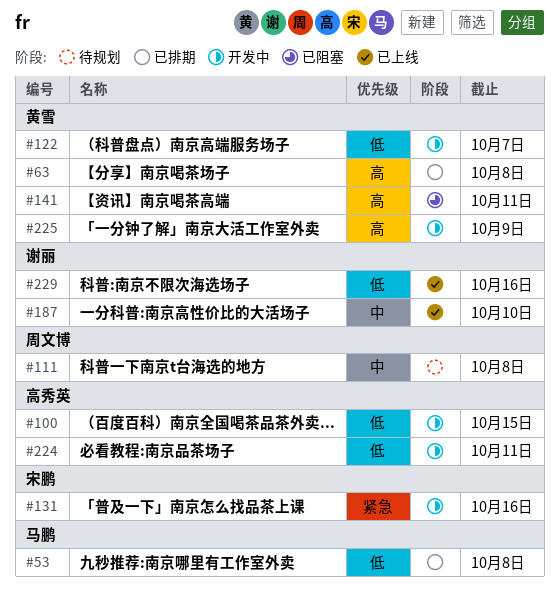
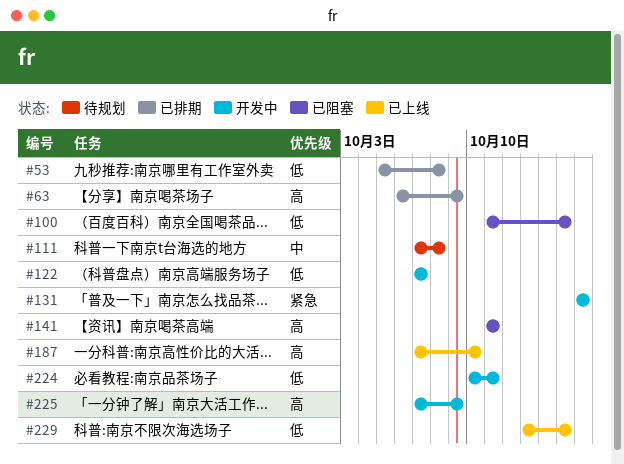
#63, due: Oct 8 -> Oct 9
#100, status: 开发中 -> 已阻塞
#187, priority: 中 -> 高
#229, due: Oct 16 -> Oct 15

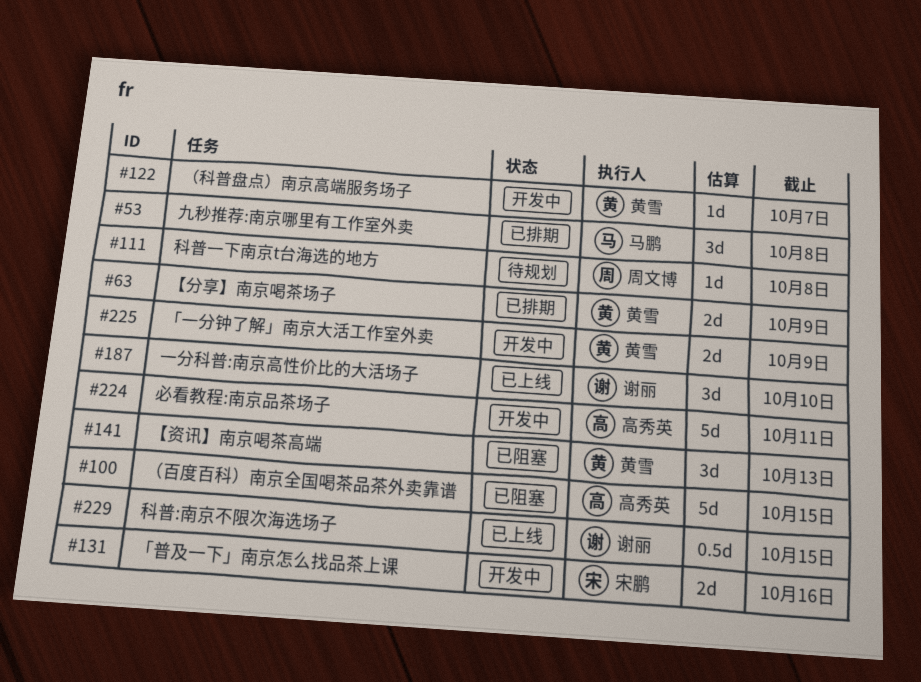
#141, due: Oct 11 -> Oct 13

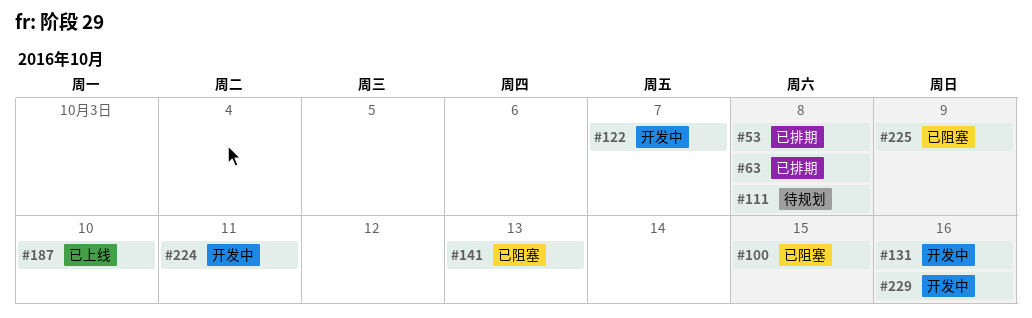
#63, due: Oct 9 -> Oct 8
#225, status: 开发中 -> 已阻塞
#229, status: 已上线 -> 开发中
#229, due: Oct 15 -> Oct 16

